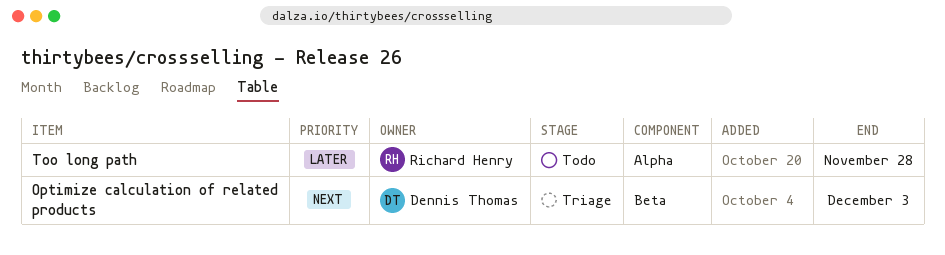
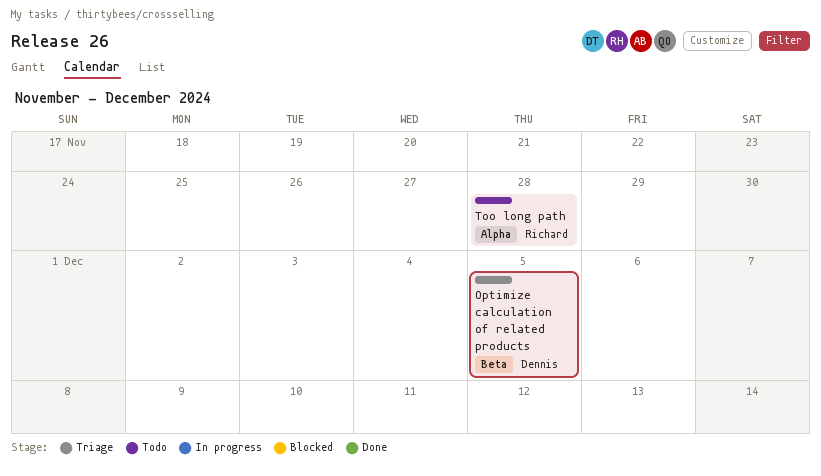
Optimize calculation of related products, due: Dec 3 -> Dec 5

